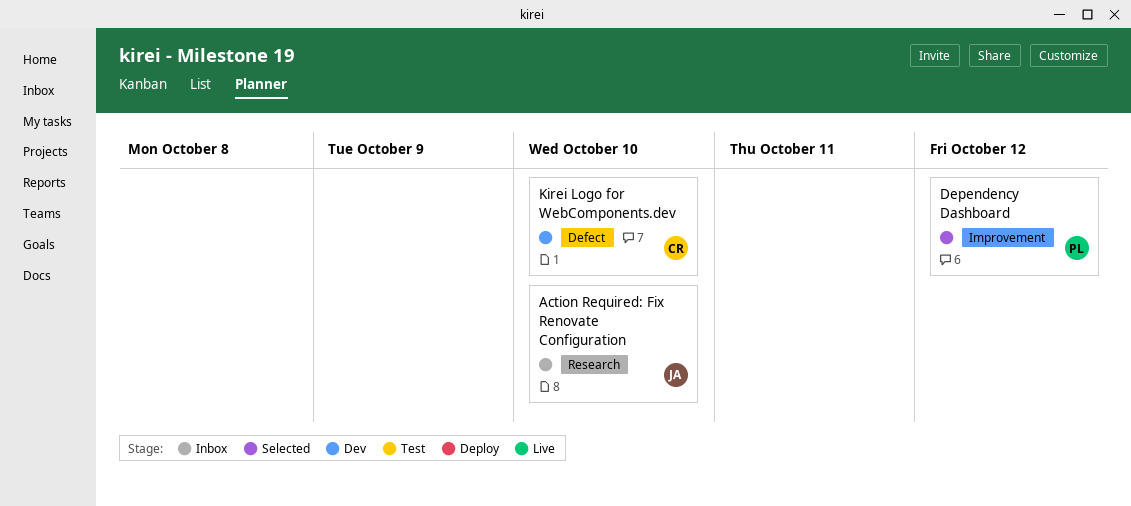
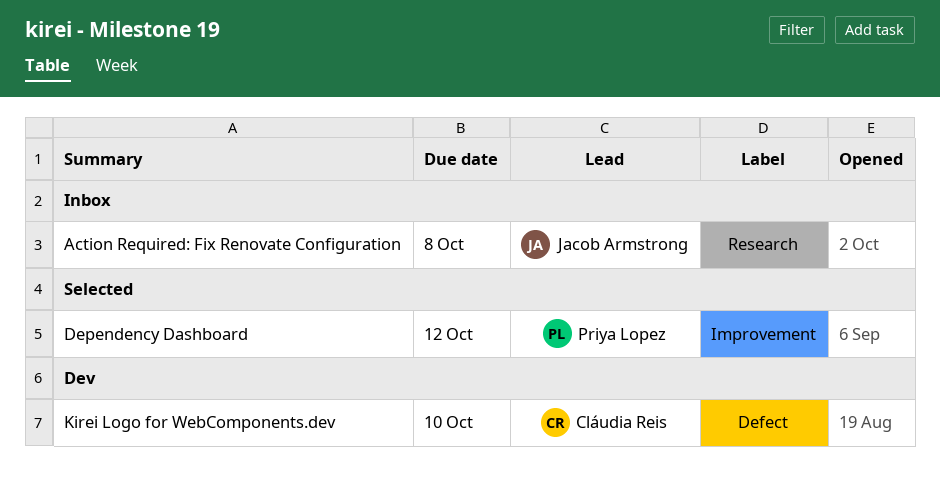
Action Required: Fix Renovate Configuration, due: Oct 10 -> Oct 8

